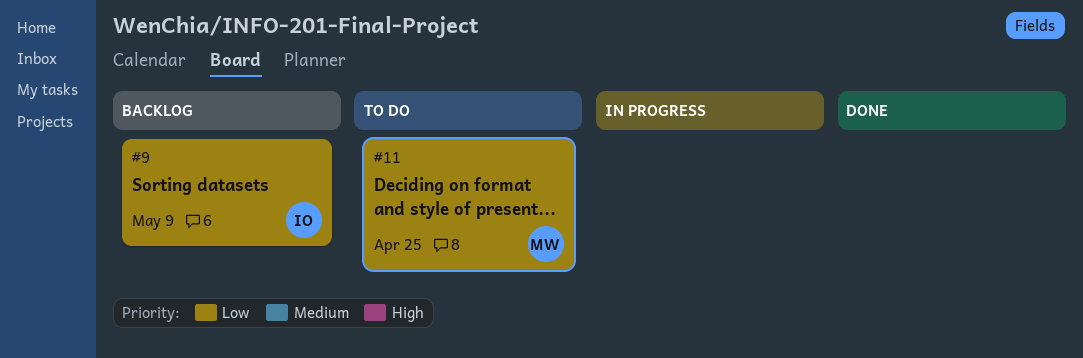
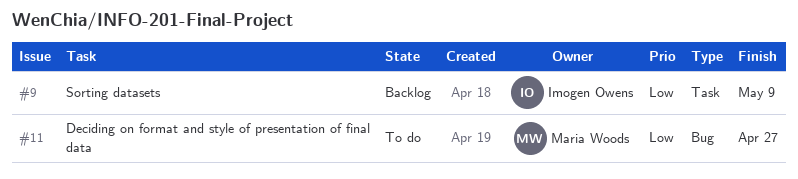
#11, due: Apr 25 -> Apr 27

